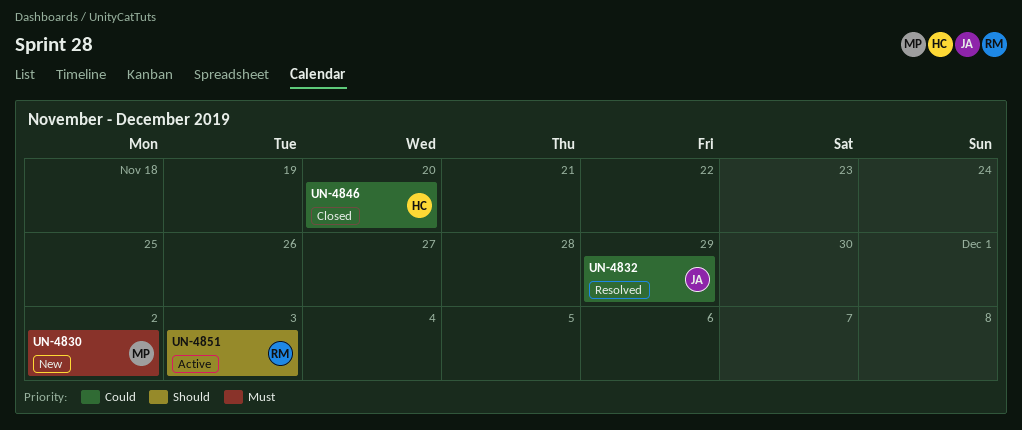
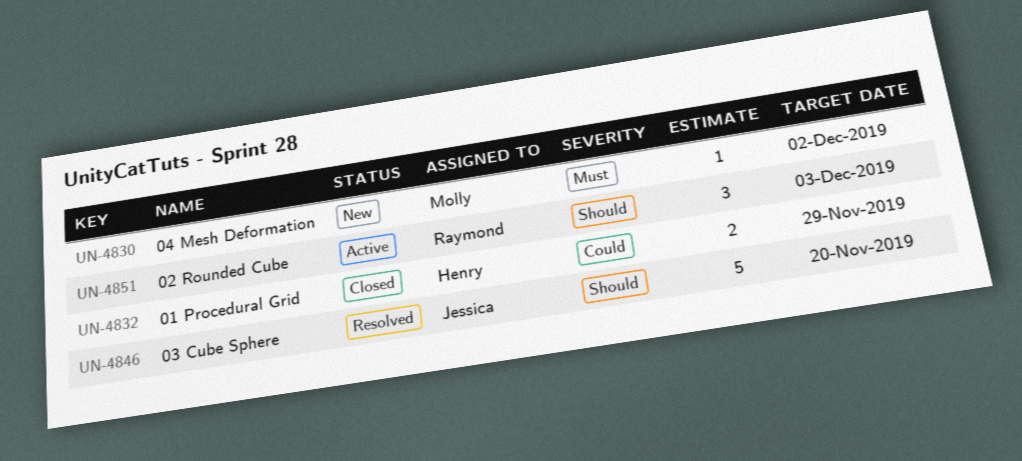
UN-4832, status: Resolved -> Closed
UN-4832, owner: Jessica -> Henry
UN-4846, status: Closed -> Resolved
UN-4846, owner: Henry -> Jessica
UN-4846, priority: Could -> Should

